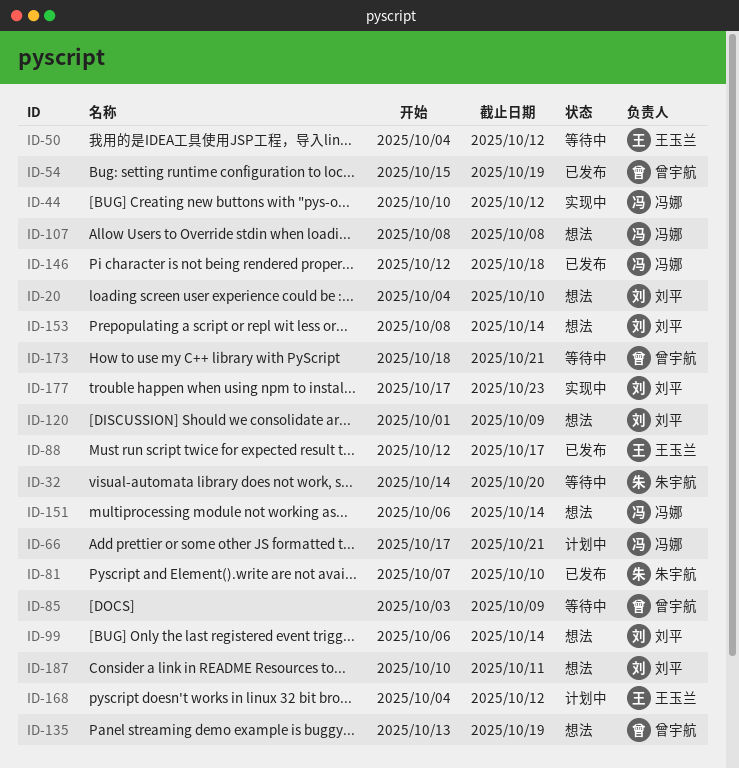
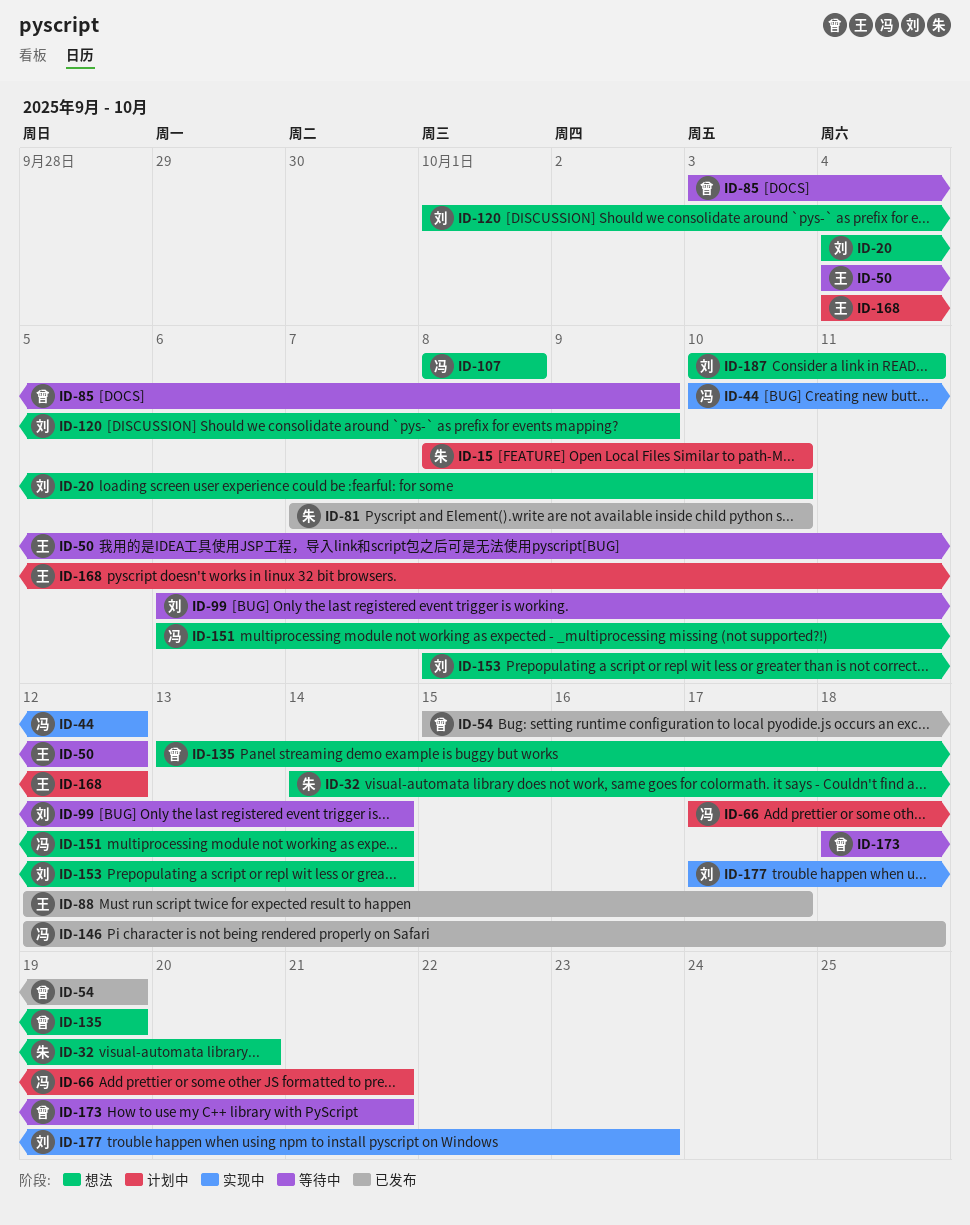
ID-15: none -> present
ID-32, status: 等待中 -> 想法
ID-99, status: 想法 -> 等待中

